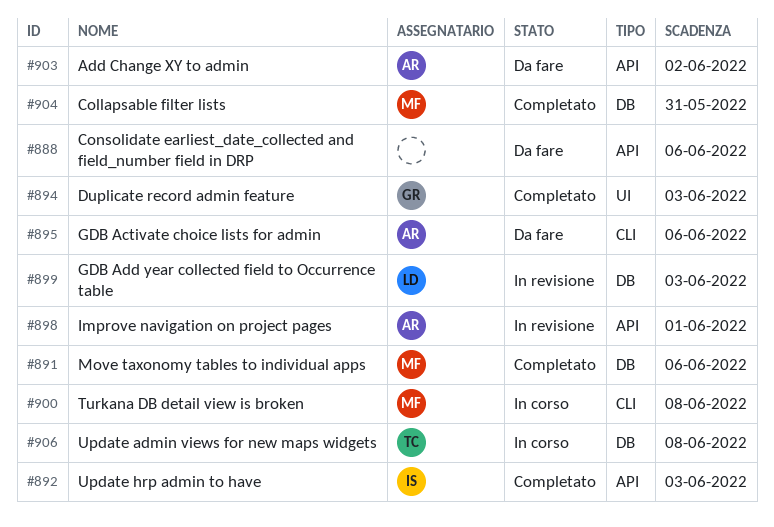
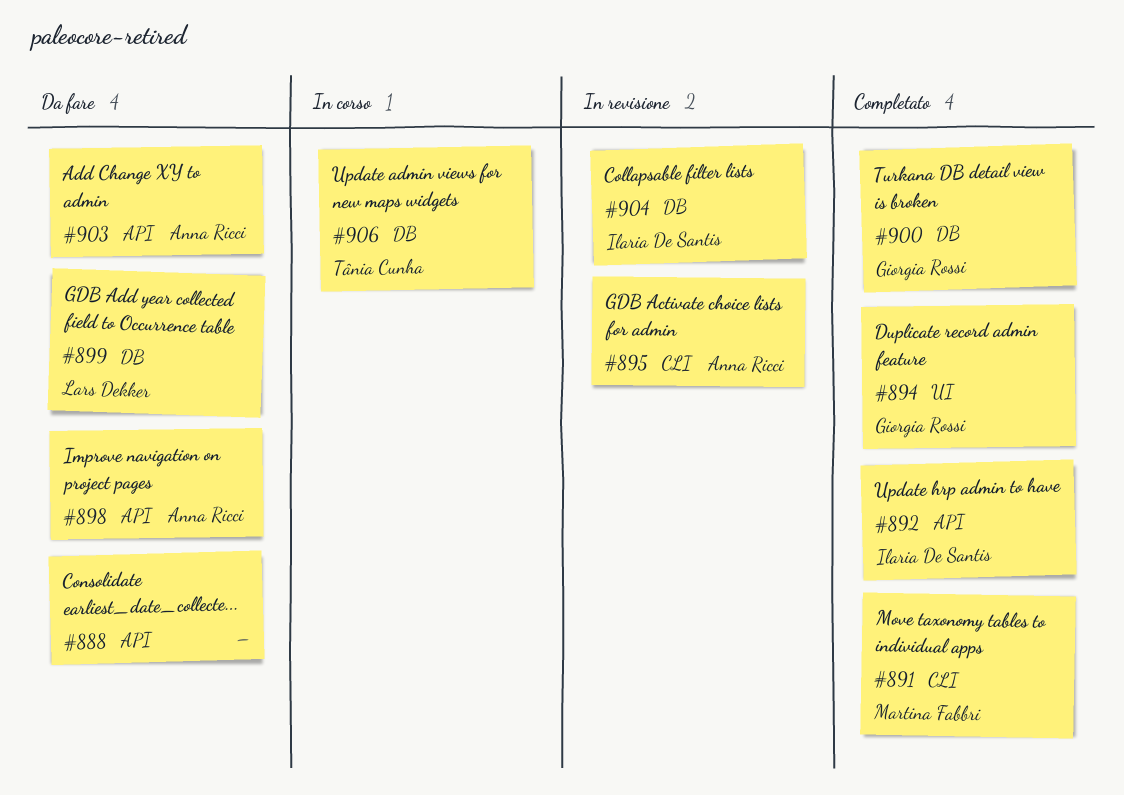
#891, label: DB -> CLI
#895, status: Da fare -> In revisione
#898, status: In revisione -> Da fare
#899, status: In revisione -> Da fare
#900, status: In corso -> Completato
#900, owner: Martina Fabbri -> Giorgia Rossi
#900, label: CLI -> DB
#904, status: Completato -> In revisione
#904, owner: Martina Fabbri -> Ilaria De Santis

